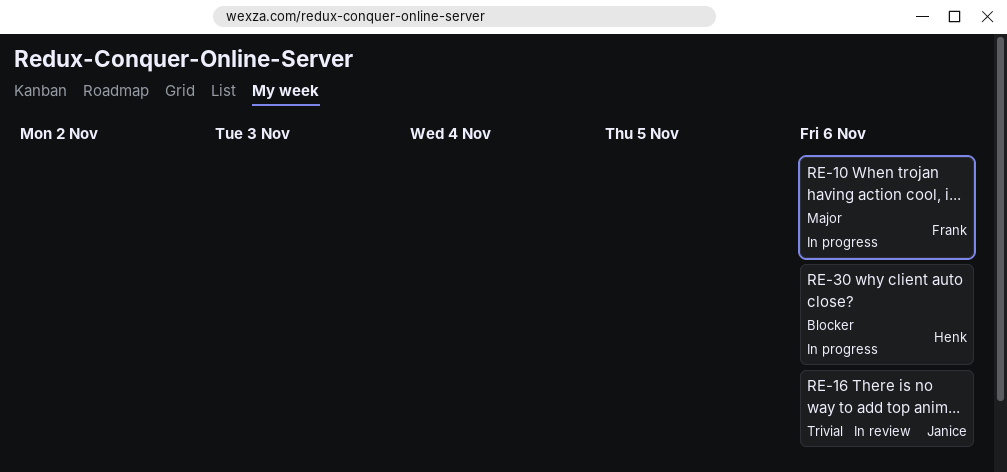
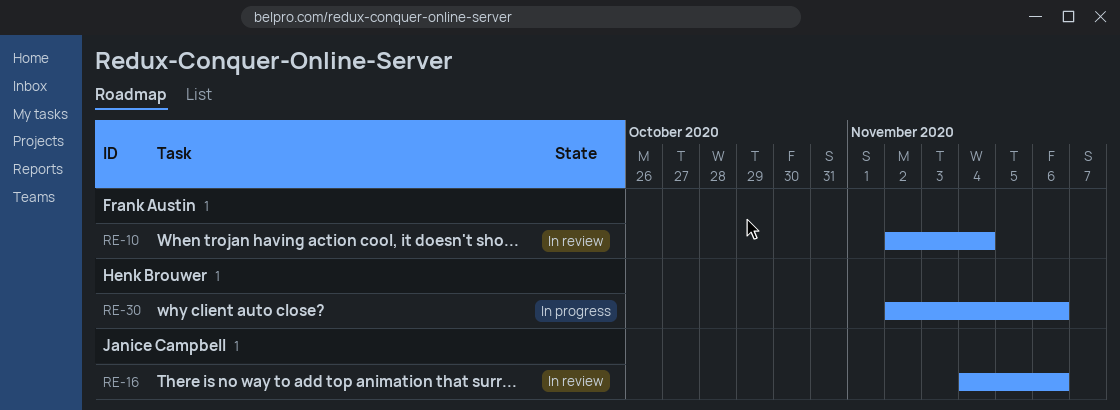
RE-10, status: In progress -> In review
RE-10, due: Nov 6 -> Nov 4

